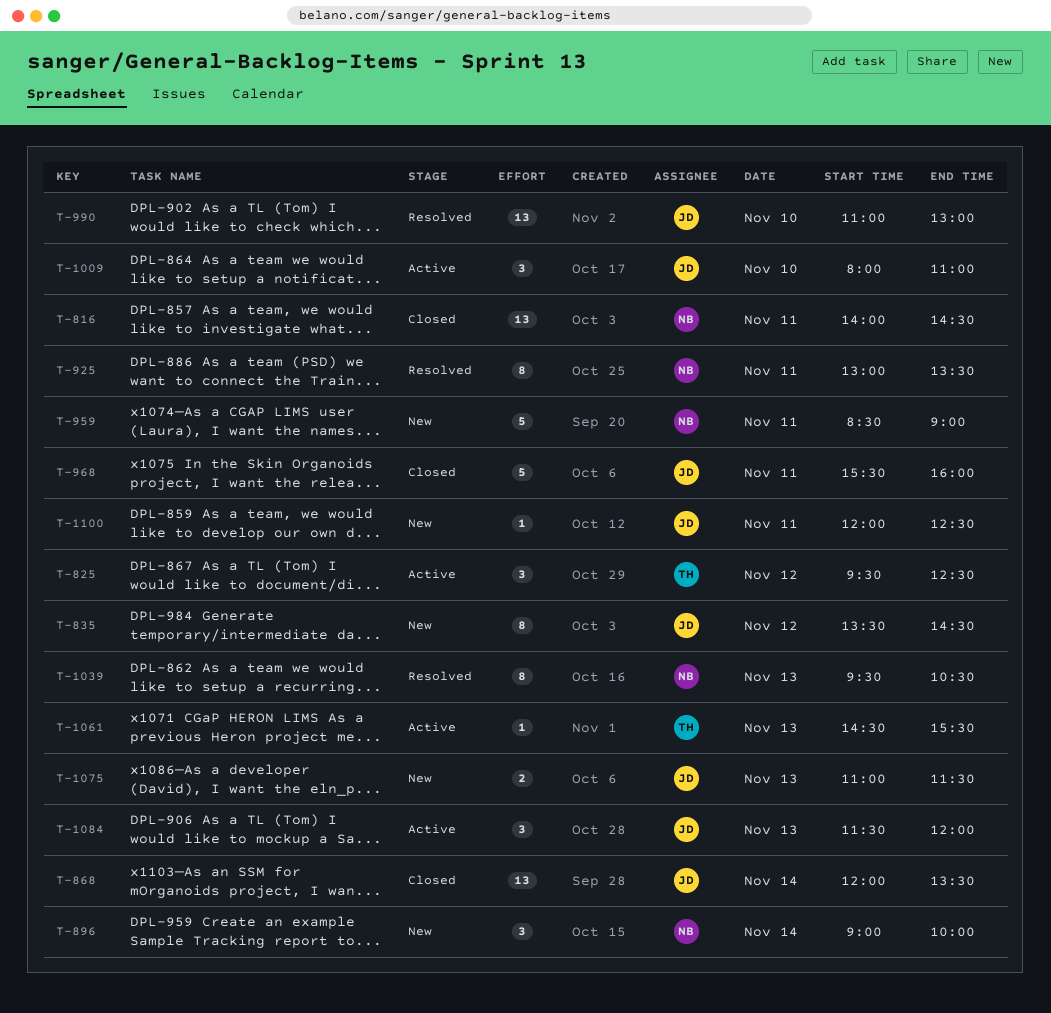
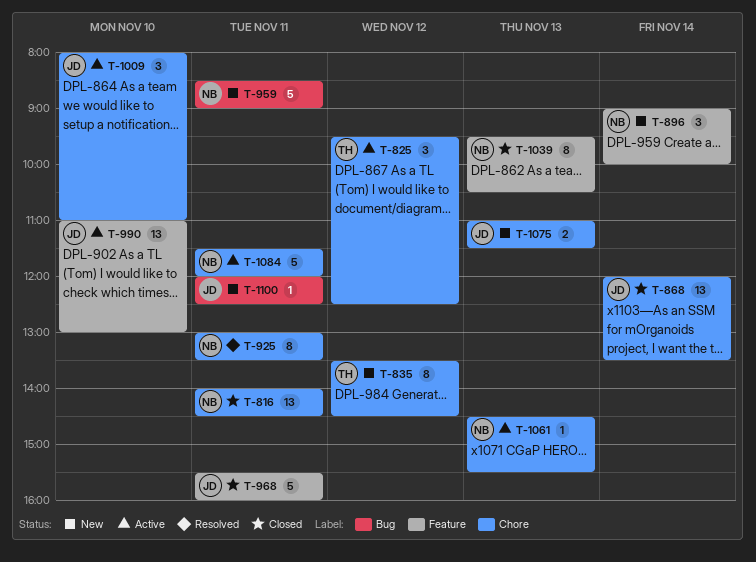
T-835, owner: JD -> TH
T-990, status: Resolved -> Active
T-1039, status: Resolved -> Closed
T-1061, owner: TH -> NB
T-1084, owner: JD -> NB
T-1084, estimate: 3 -> 5
T-1084, day: Nov 13 -> Nov 11

